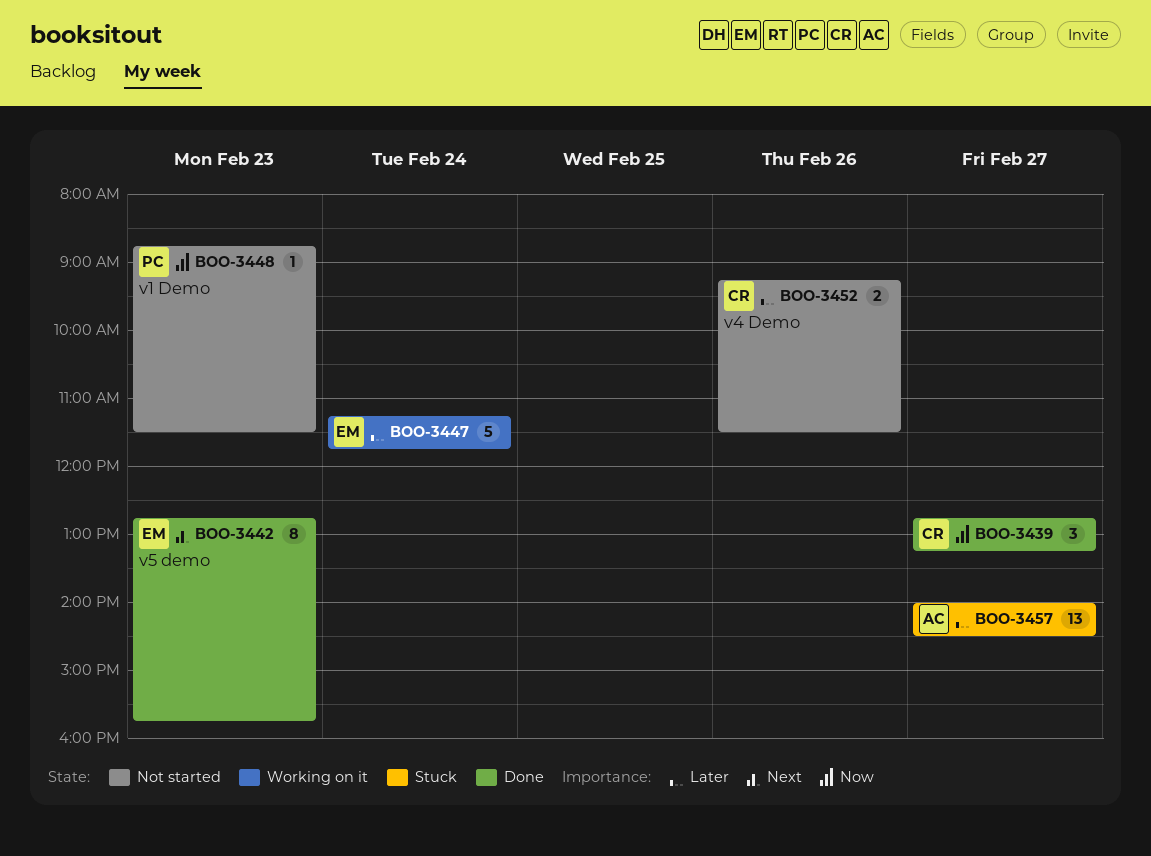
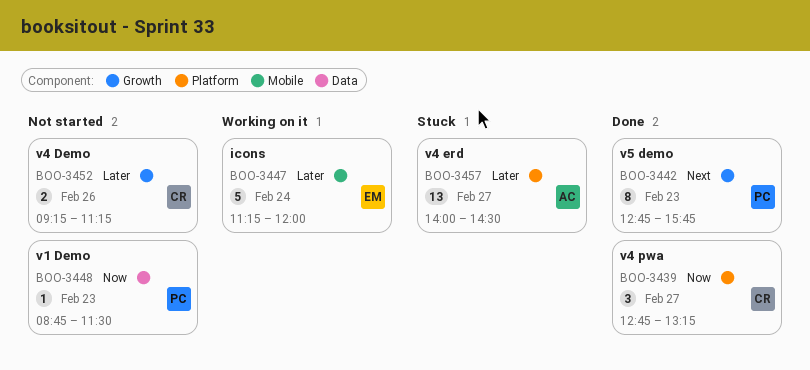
BOO-3442, owner: EM -> PC
BOO-3447, ends: 11:45 -> 12:00
BOO-3452, ends: 11:30 -> 11:15

